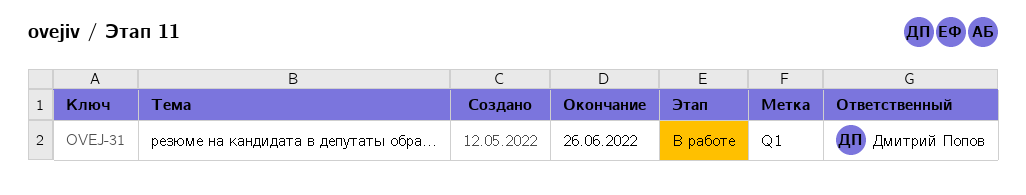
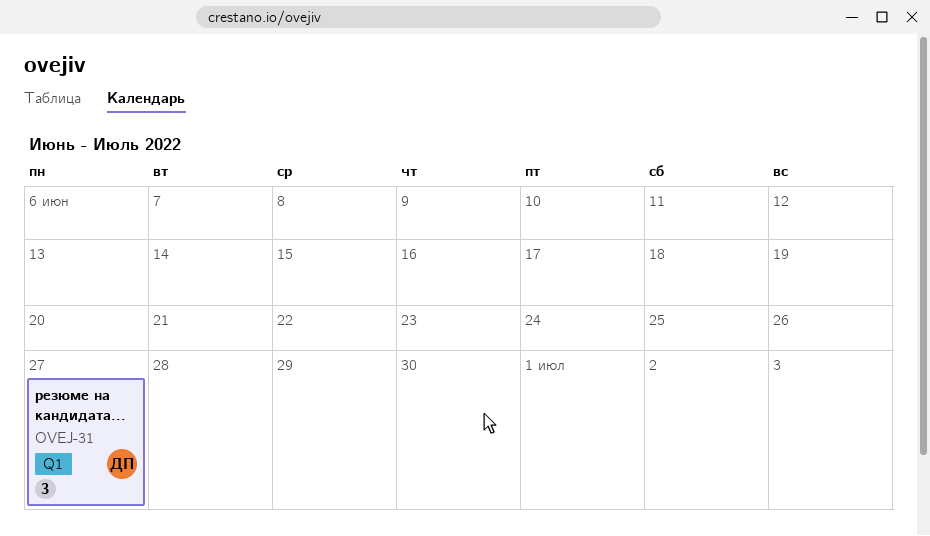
OVEJ-31, due: Jun 26 -> Jun 27

